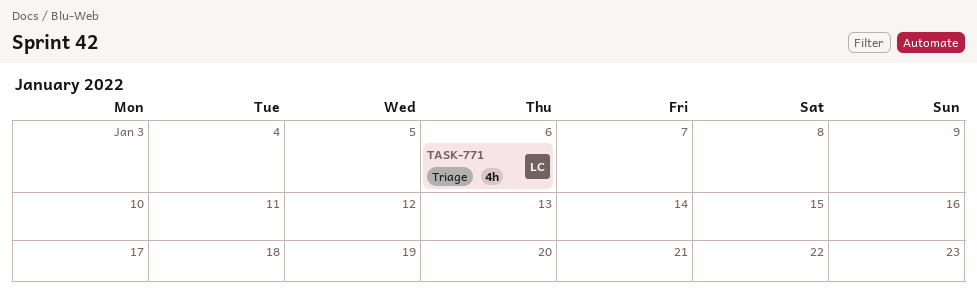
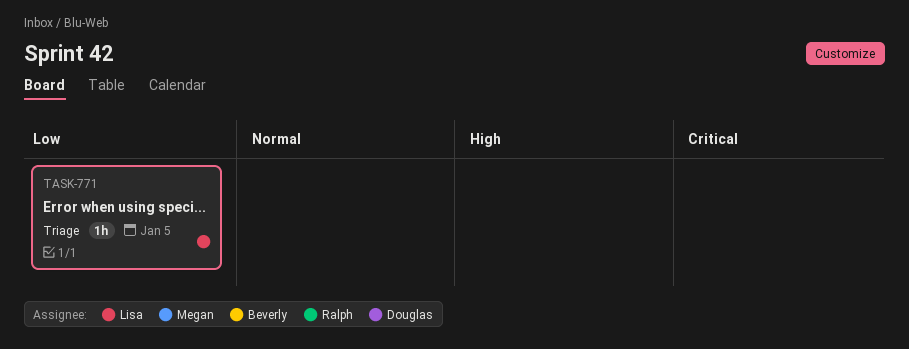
TASK-771, estimate: 4h -> 1h
TASK-771, due: Jan 6 -> Jan 5

